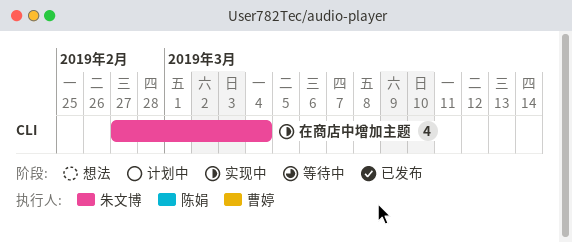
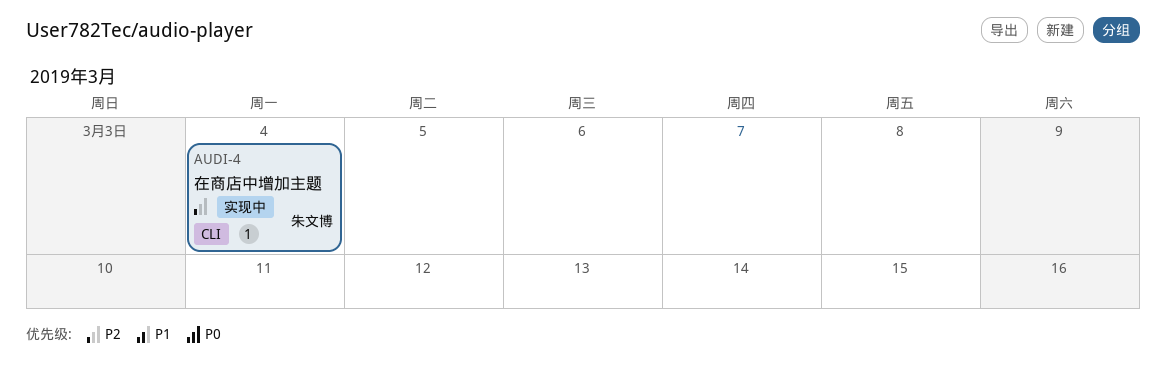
在商店中增加主题, estimate: 4 -> 1

